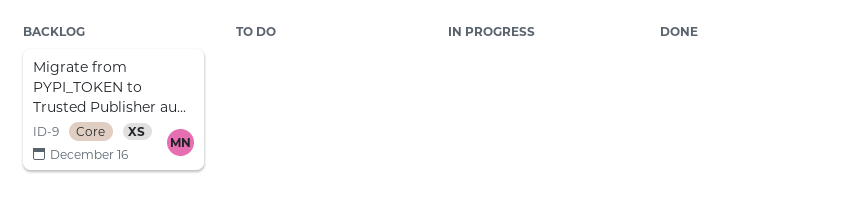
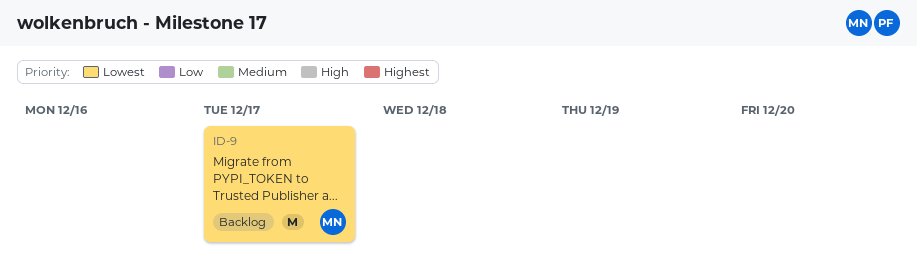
ID-9, estimate: XS -> M
ID-9, due: Dec 16 -> Dec 17

